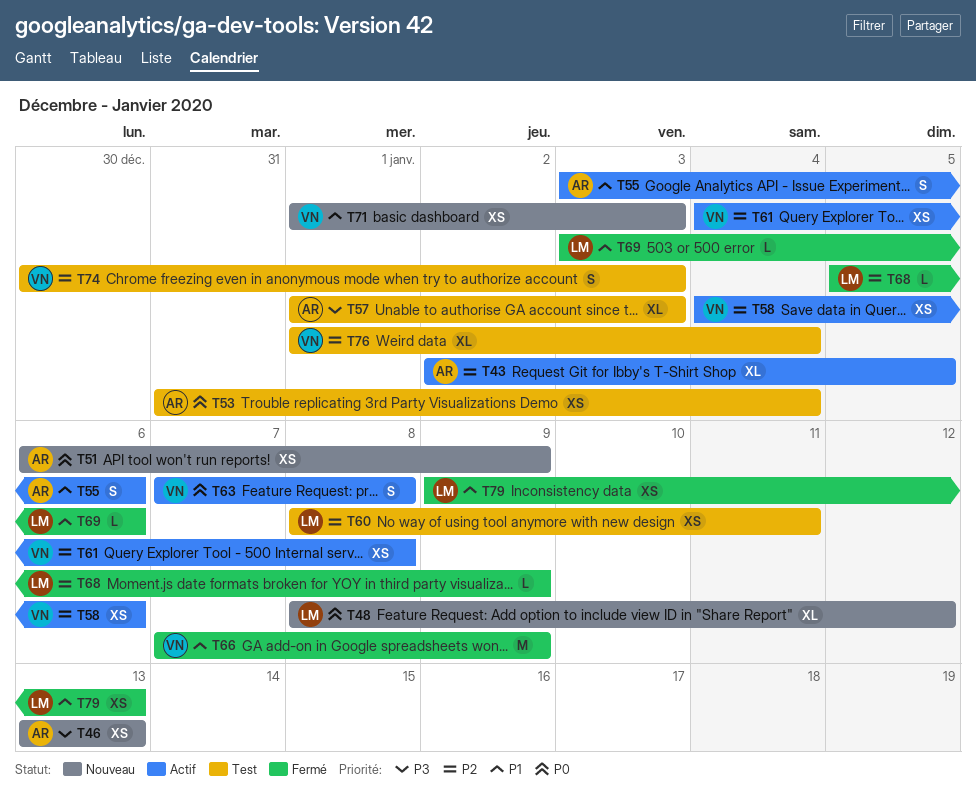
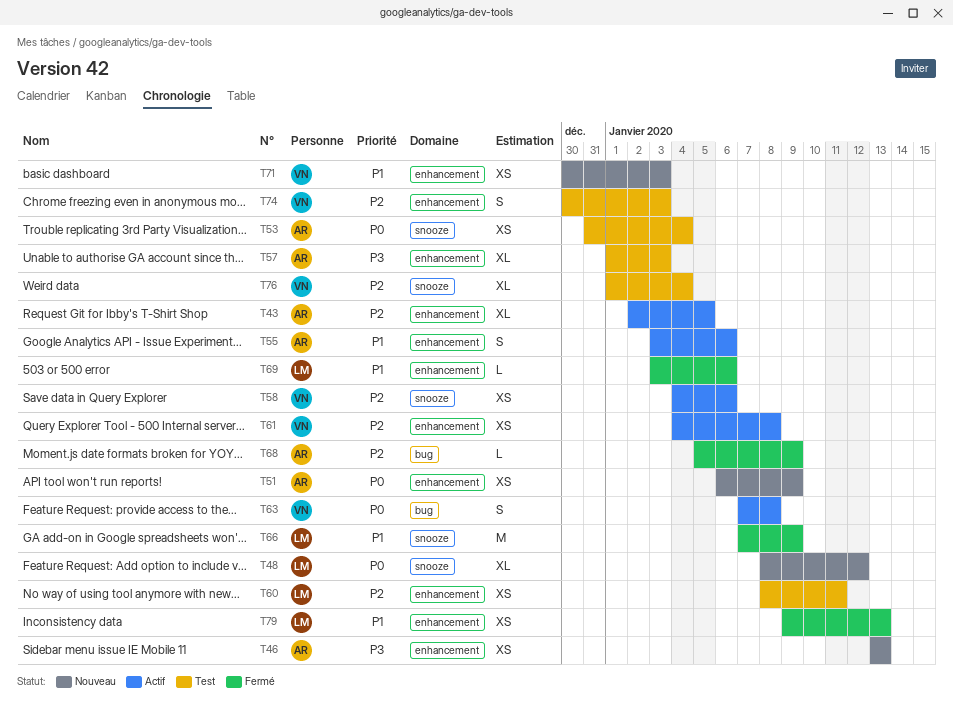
T66, owner: VN -> LM
T68, owner: LM -> AR
T71, start: Jan 1 -> Dec 30

